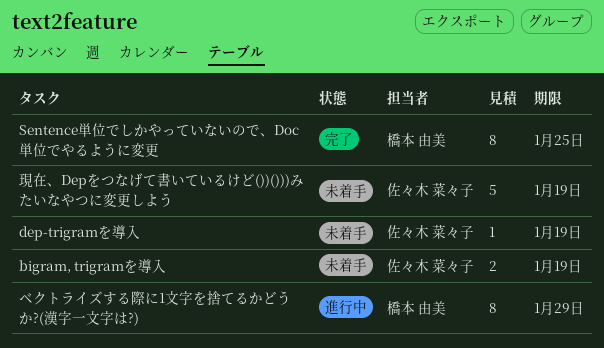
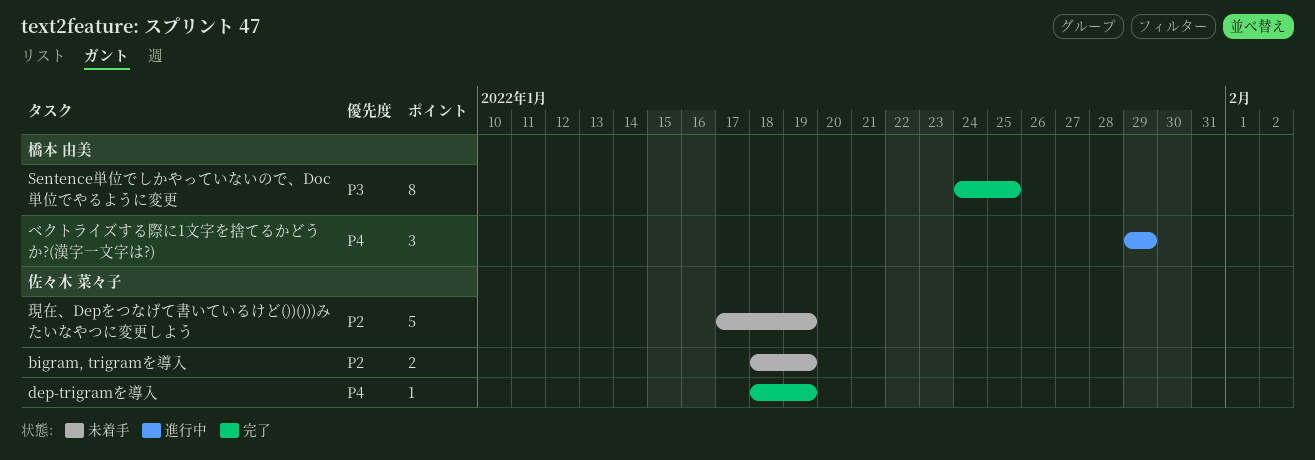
dep-trigramを導入, status: 未着手 -> 完了
ベクトライズする際に1文字を捨てるかどうか?(漢字一文字は?), estimate: 8 -> 3

